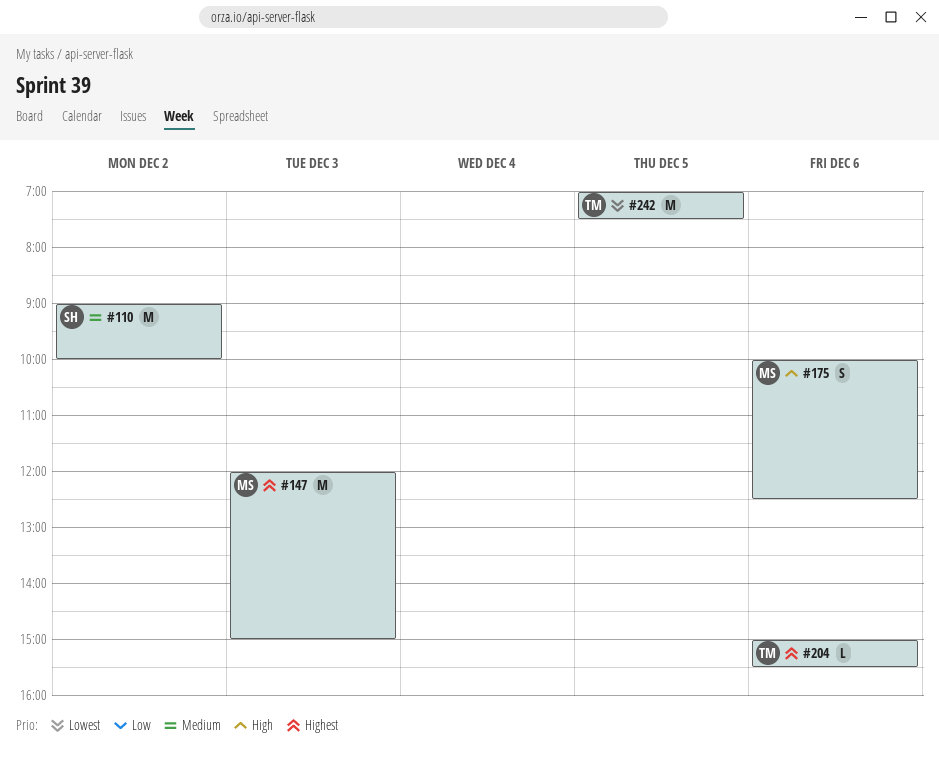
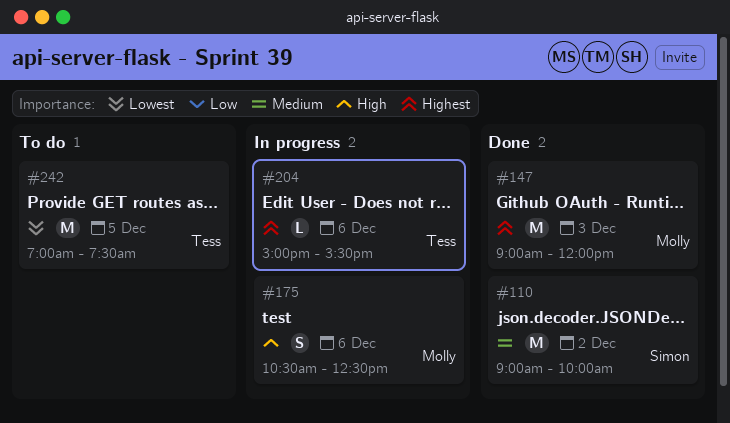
#147, begins: 12:00 -> 09:00
#147, ends: 15:00 -> 12:00
#175, begins: 10:00 -> 10:30

